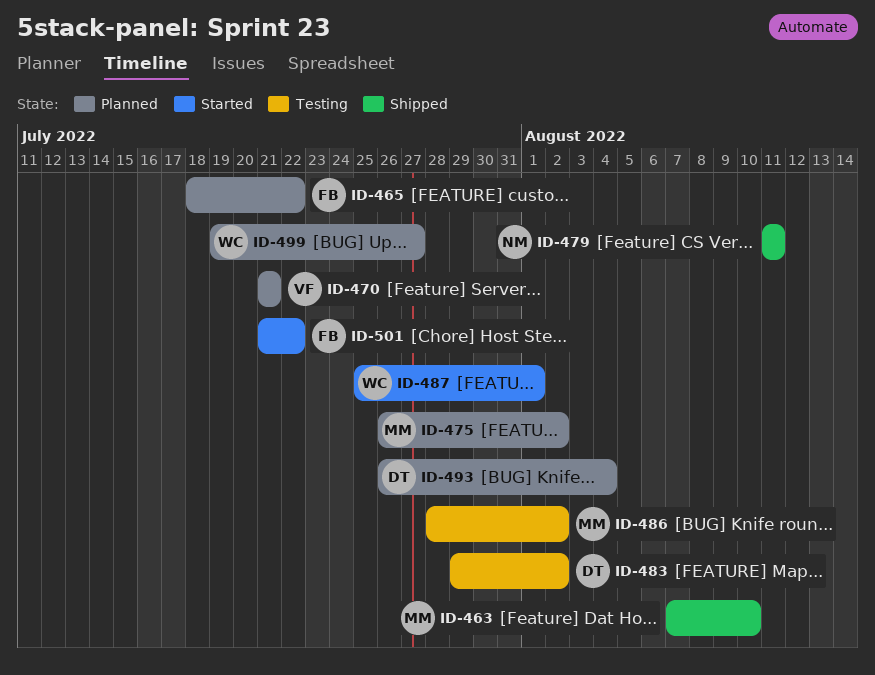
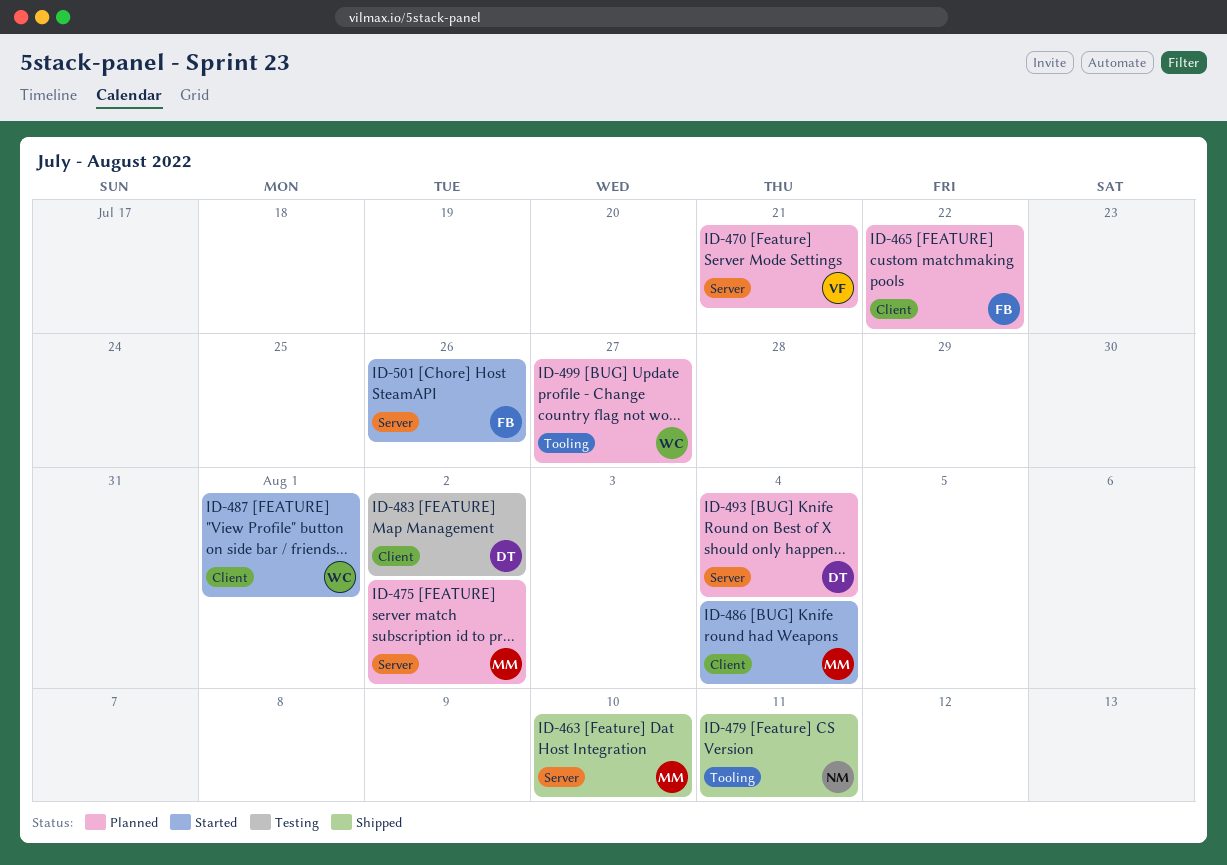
ID-486, status: Testing -> Started
ID-486, due: Aug 2 -> Aug 4
ID-501, due: Jul 22 -> Jul 26

